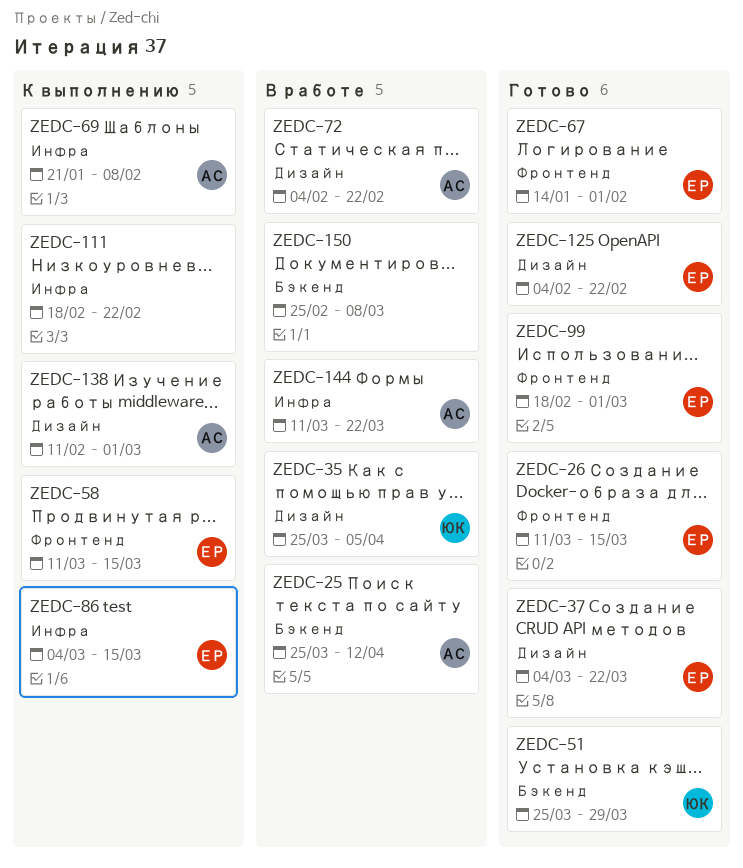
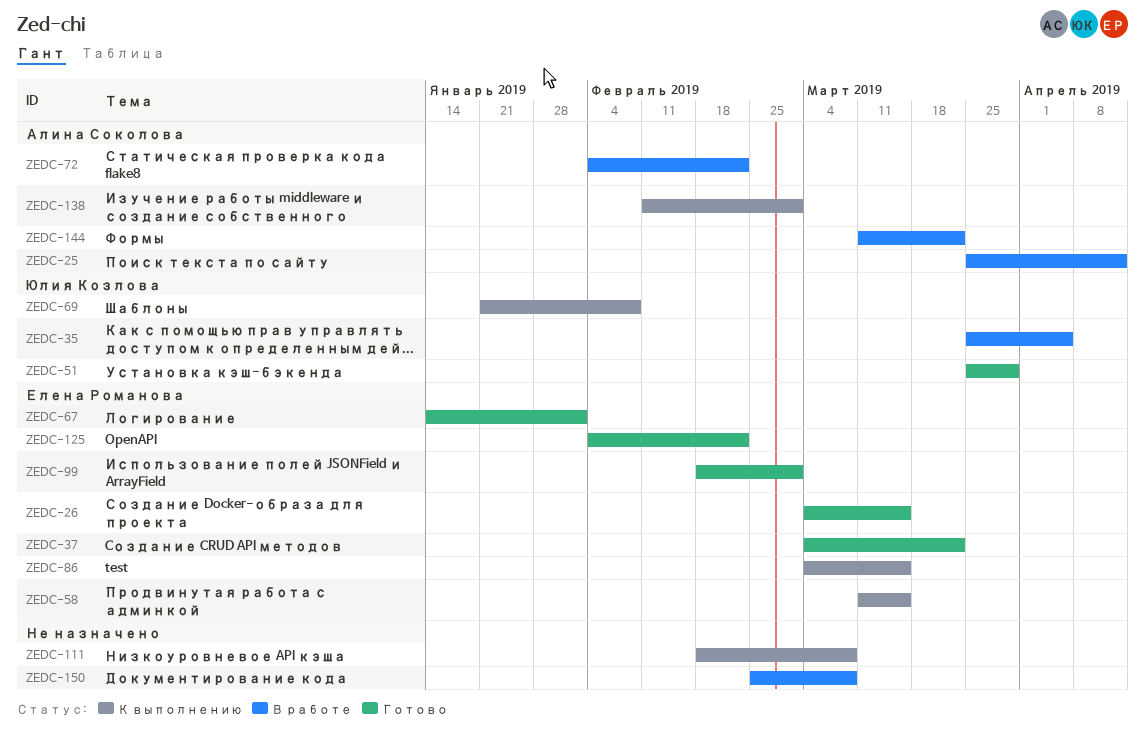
ZEDC-26, start: Mar 11 -> Mar 4
ZEDC-69, owner: Алина Соколова -> Юлия Козлова
ZEDC-111, due: Feb 22 -> Mar 8

